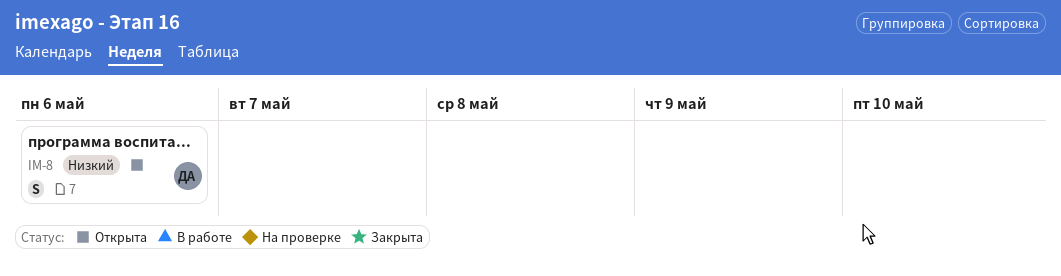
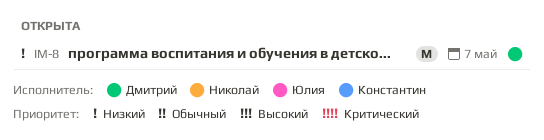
IM-8, estimate: S -> M
IM-8, due: May 6 -> May 7

